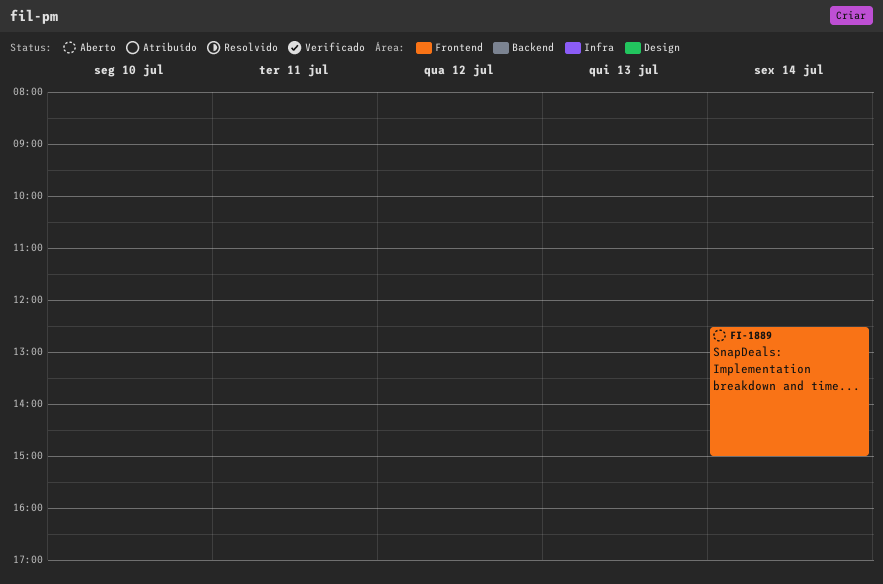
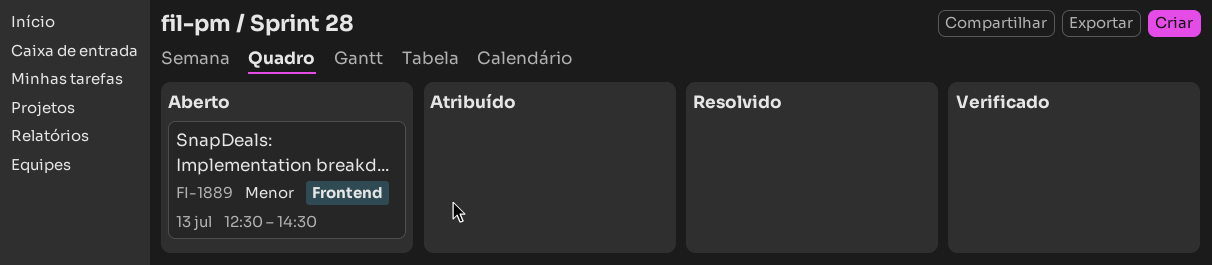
FI-1889, day: Jul 14 -> Jul 13
FI-1889, ends: 15:00 -> 14:30

